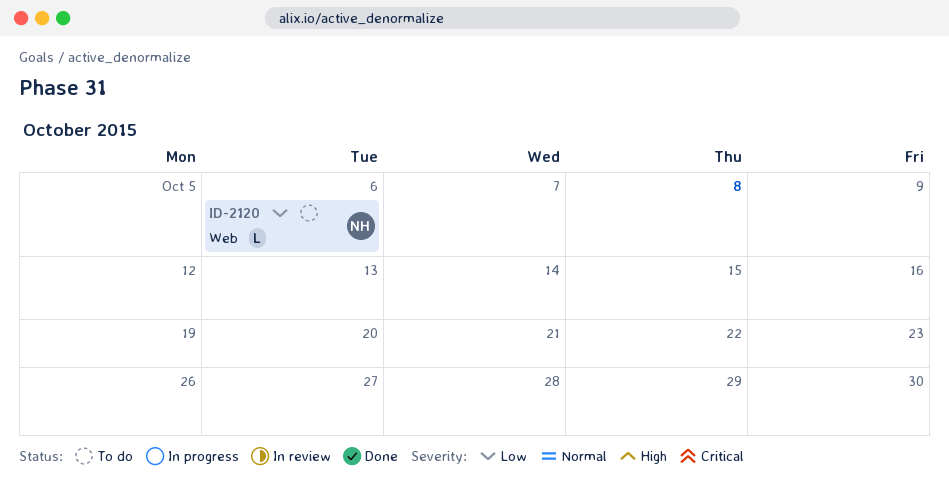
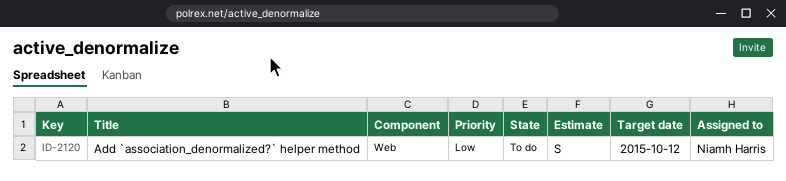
ID-2120, estimate: L -> S
ID-2120, due: Oct 6 -> Oct 12

